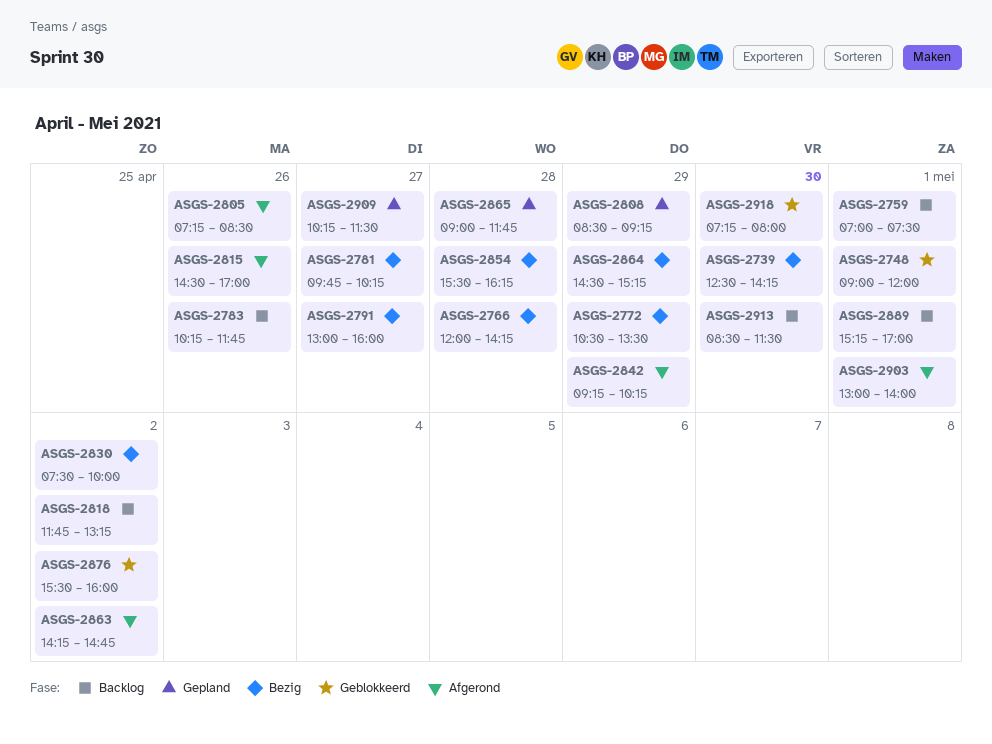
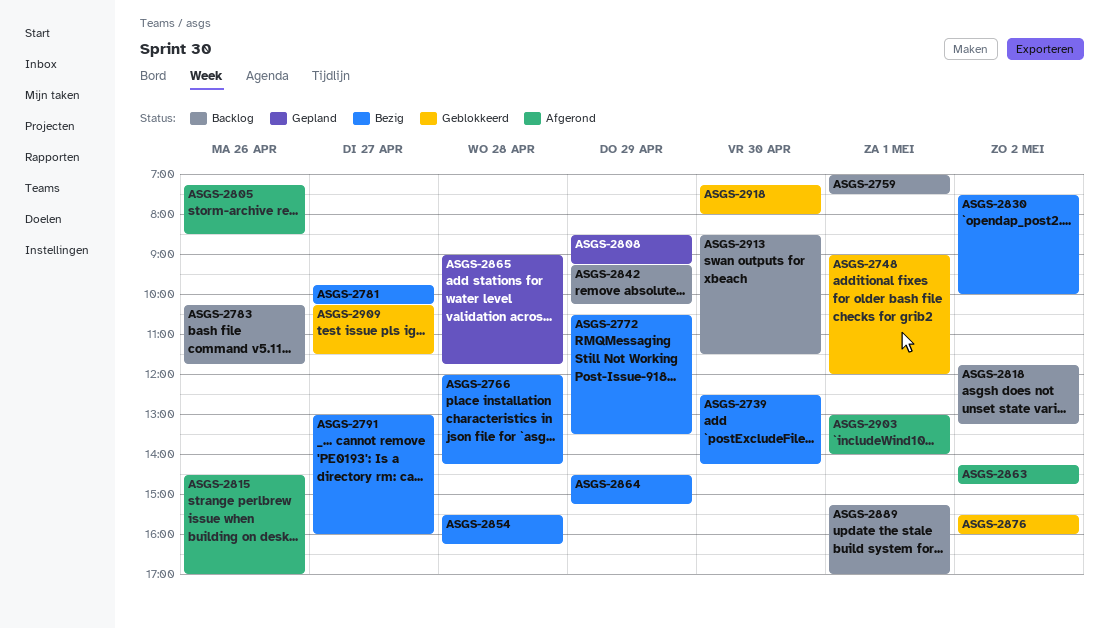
ASGS-2842, status: Afgerond -> Backlog
ASGS-2909, status: Gepland -> Geblokkeerd

